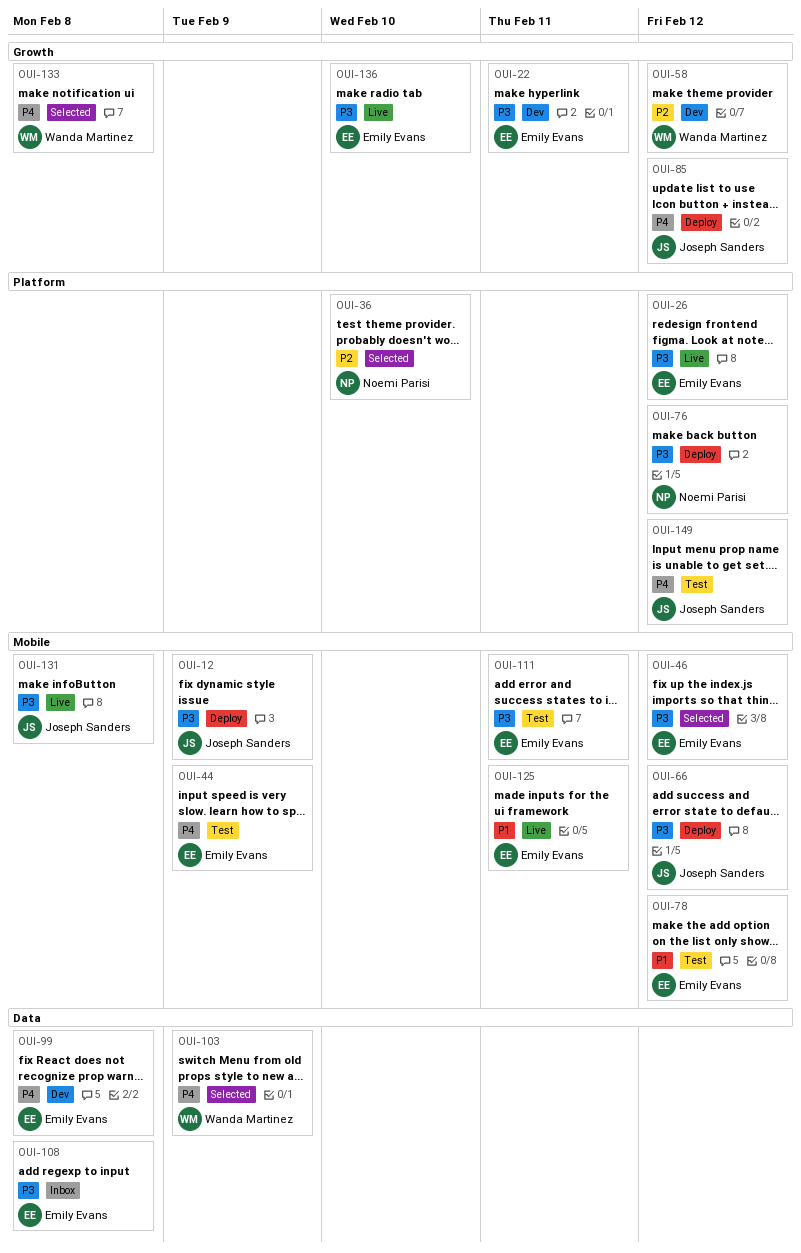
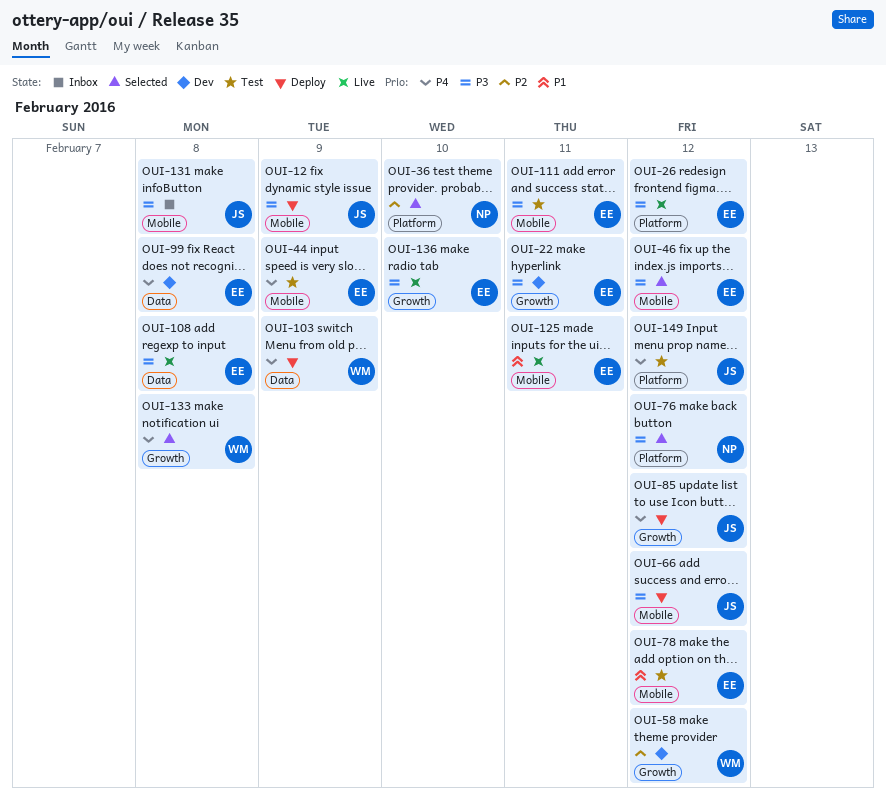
OUI-76, status: Deploy -> Selected
OUI-103, status: Selected -> Deploy
OUI-108, status: Inbox -> Live
OUI-131, status: Live -> Inbox

